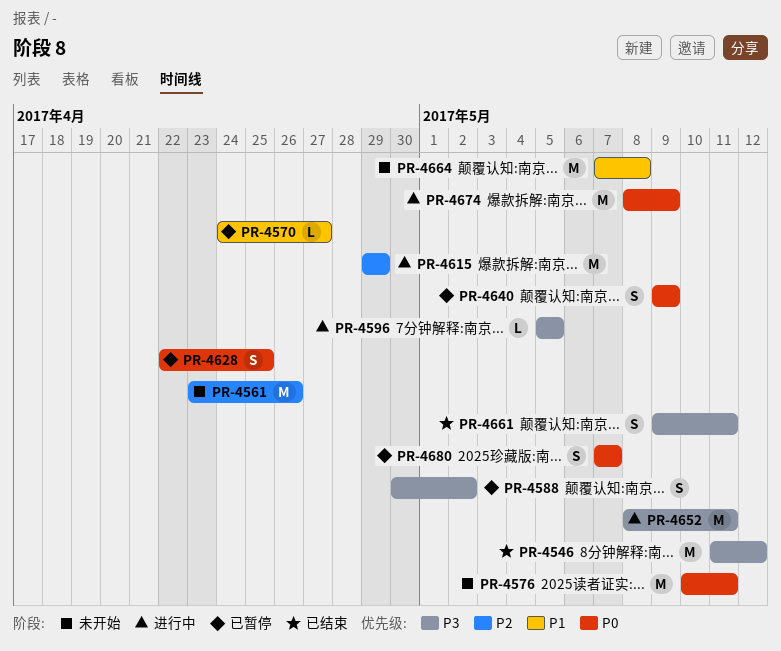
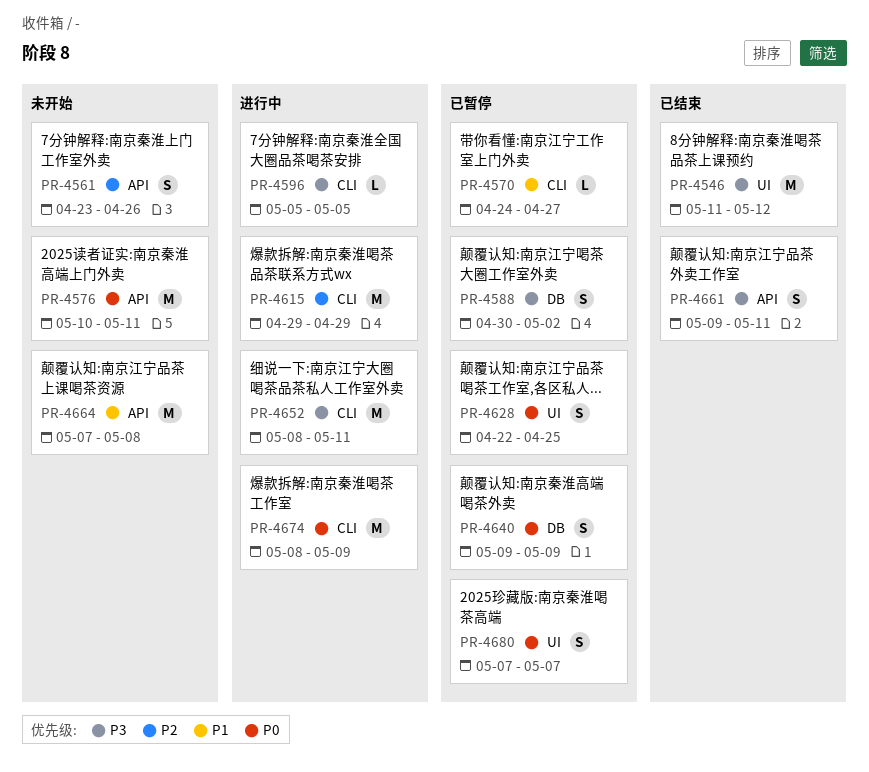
PR-4561, estimate: M -> S

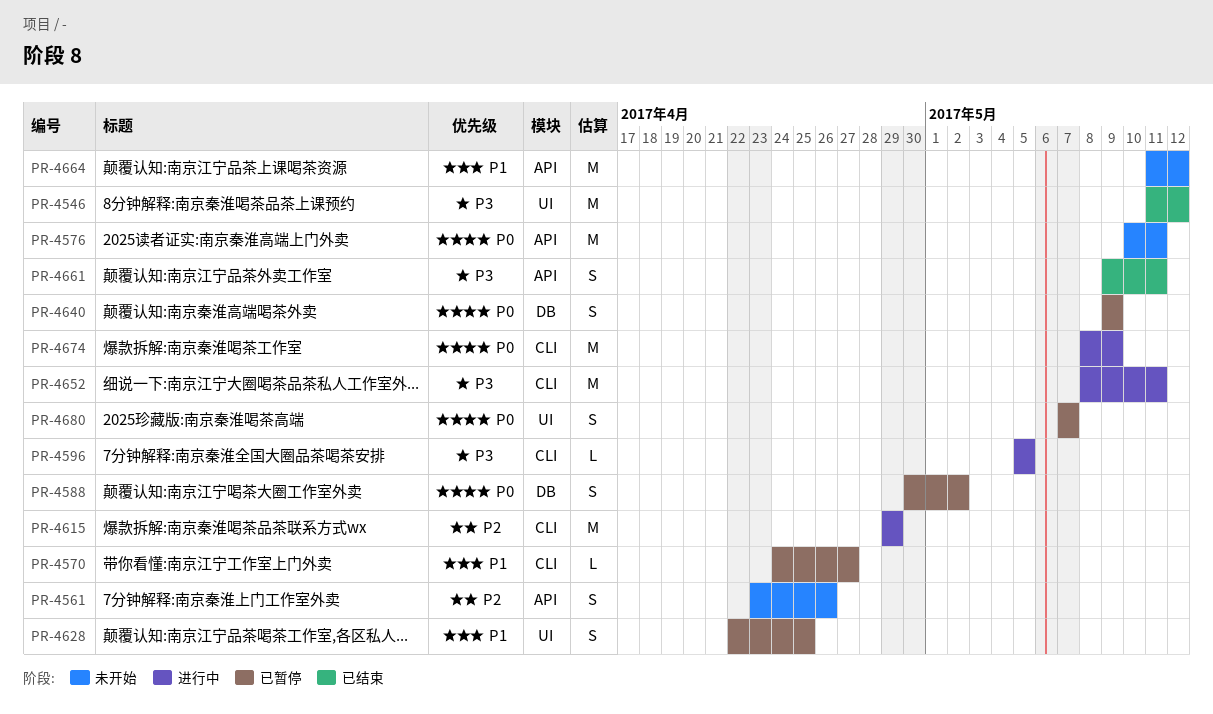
PR-4588, priority: P3 -> P0
PR-4628, priority: P0 -> P1
PR-4664, start: May 7 -> May 11
PR-4664, due: May 8 -> May 12

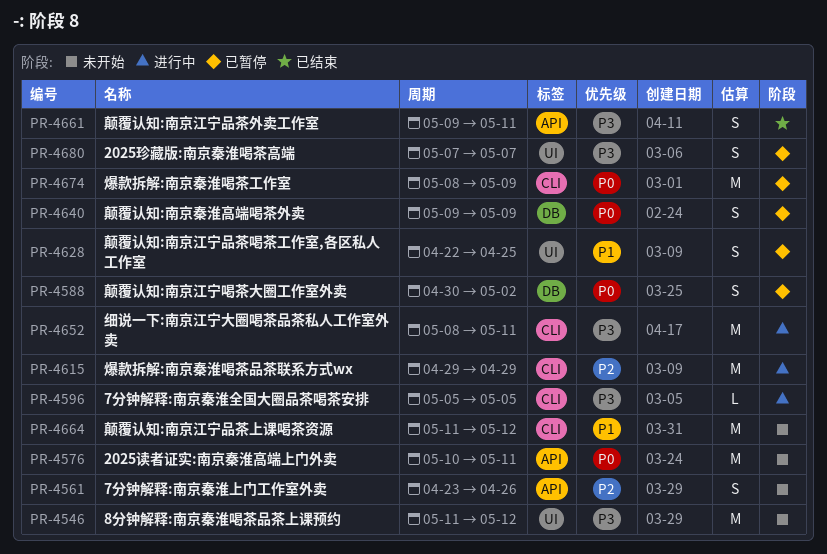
PR-4546, status: 已结束 -> 未开始
PR-4570: present -> none
PR-4664, label: API -> CLI
PR-4674, status: 进行中 -> 已暂停
PR-4680, priority: P0 -> P3

